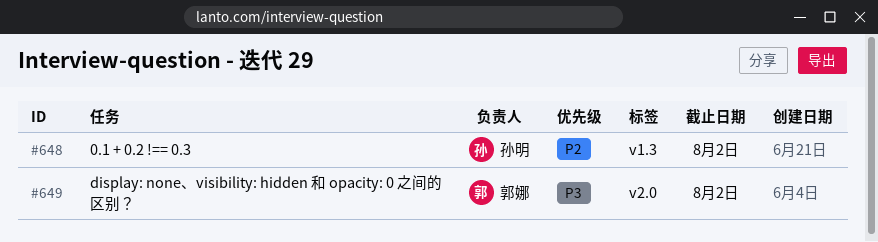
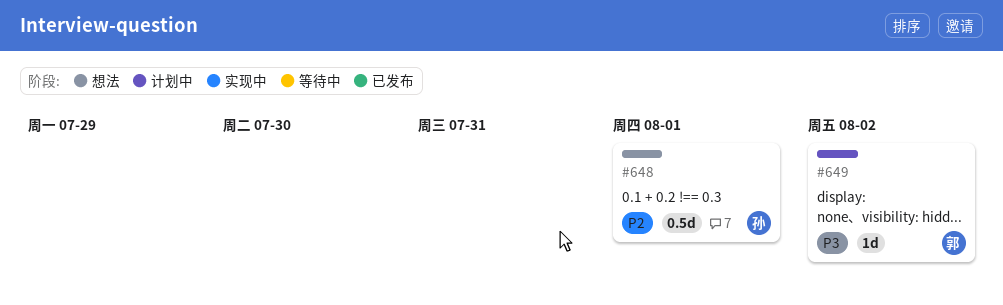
#648, due: Aug 2 -> Aug 1

